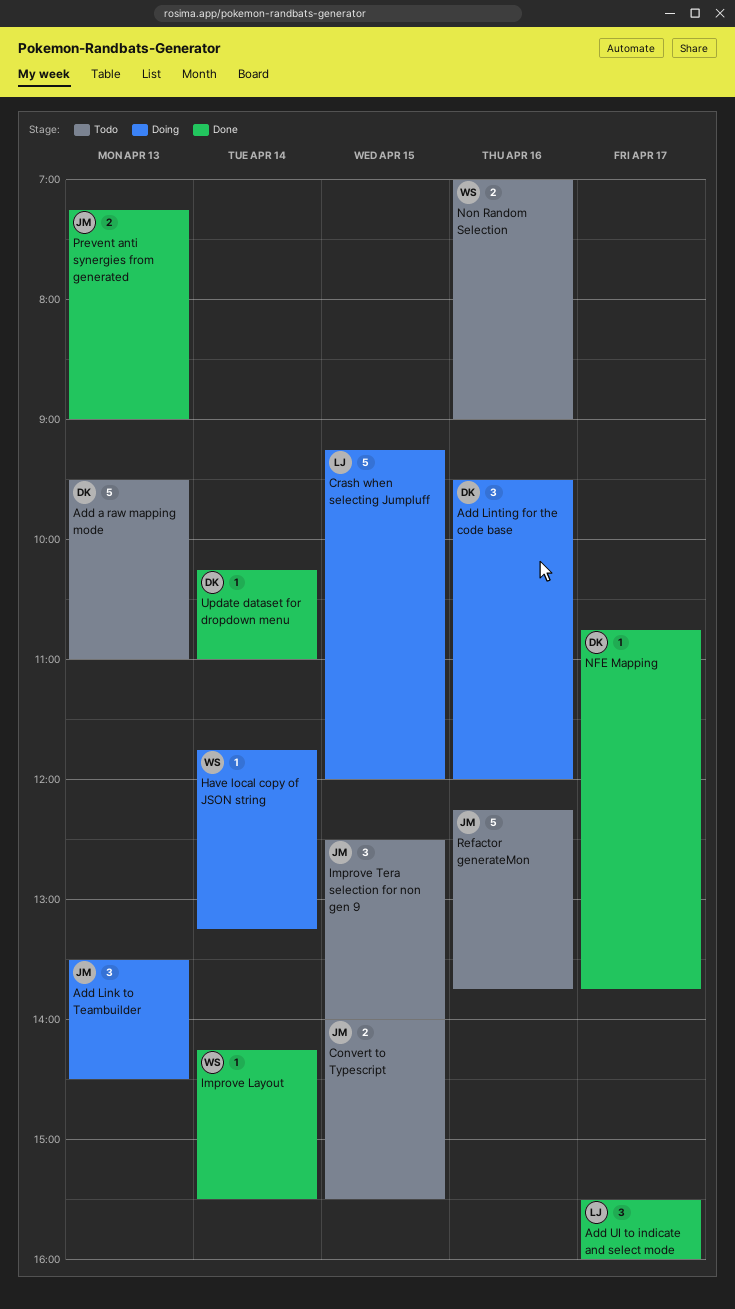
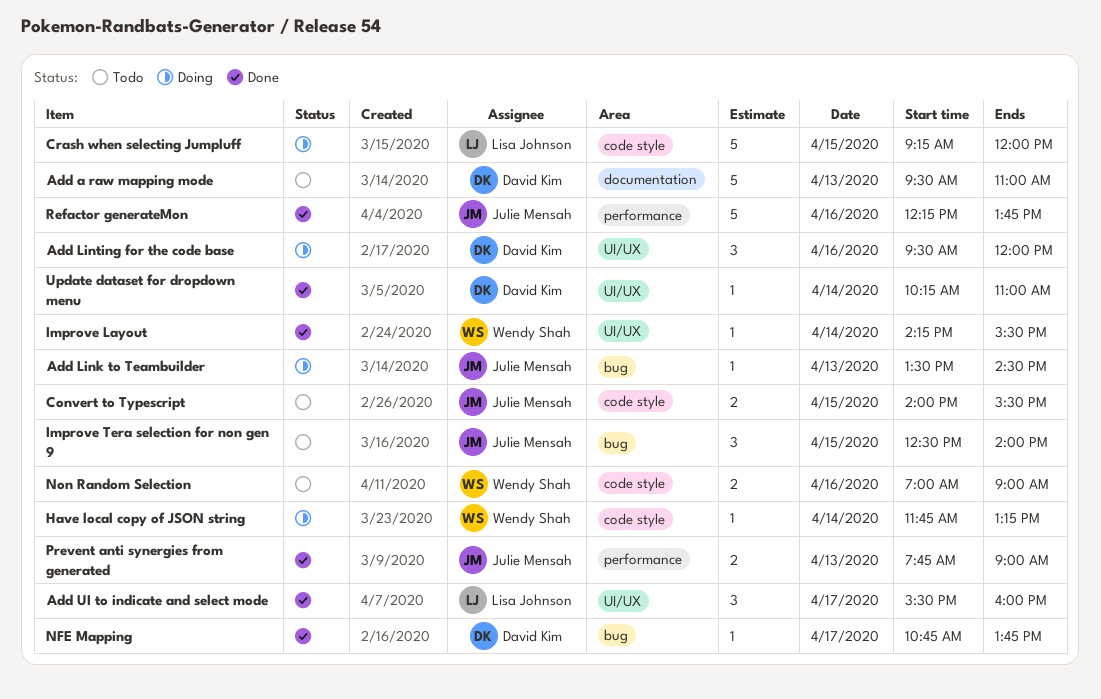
Add Link to Teambuilder, estimate: 3 -> 1
Prevent anti synergies from generated, begins: 07:15 -> 07:45
Refactor generateMon, status: Todo -> Done

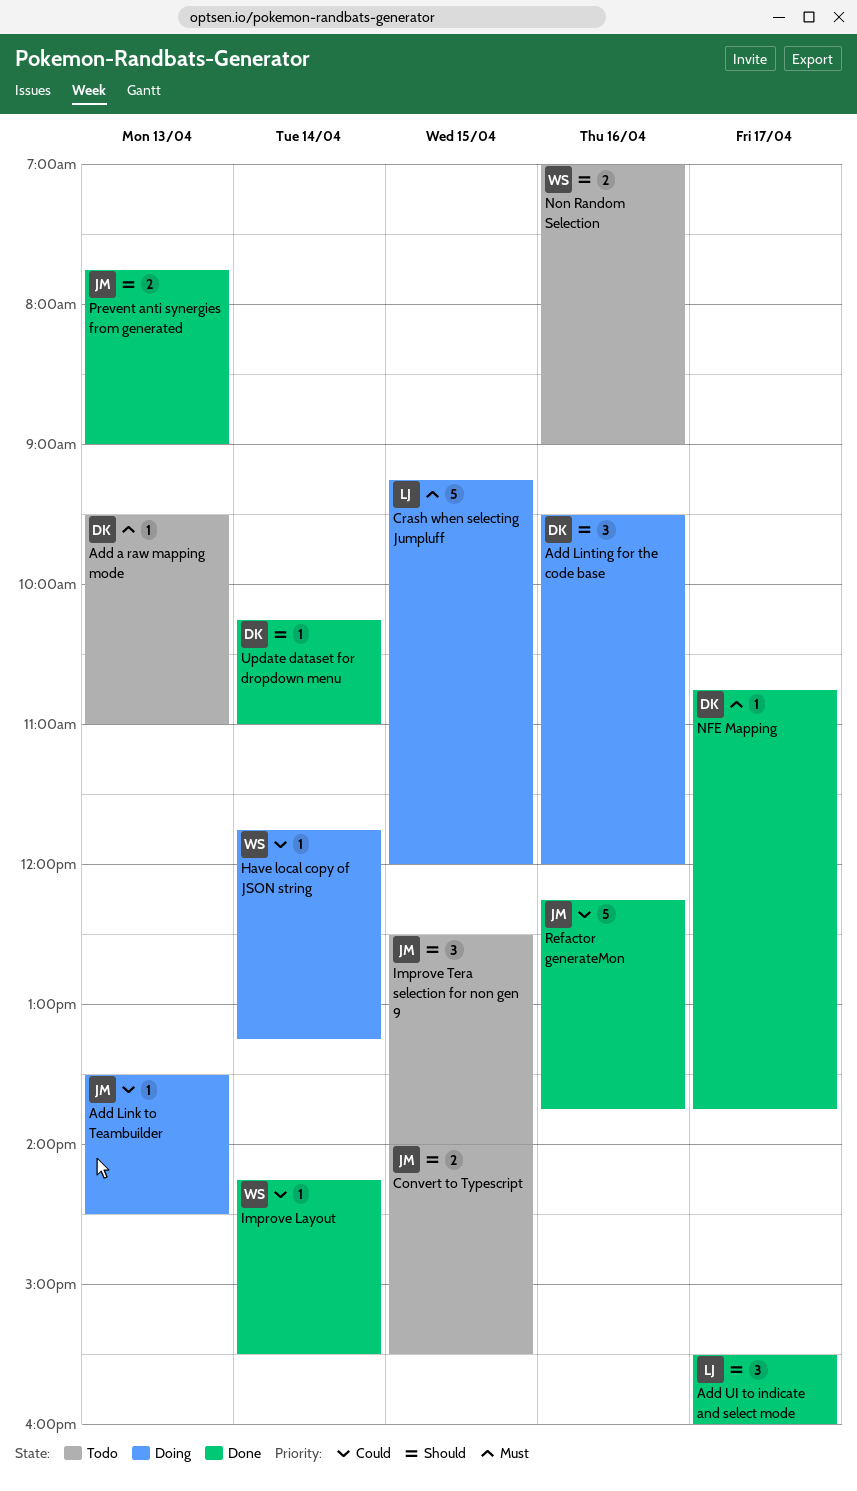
Add a raw mapping mode, estimate: 5 -> 1

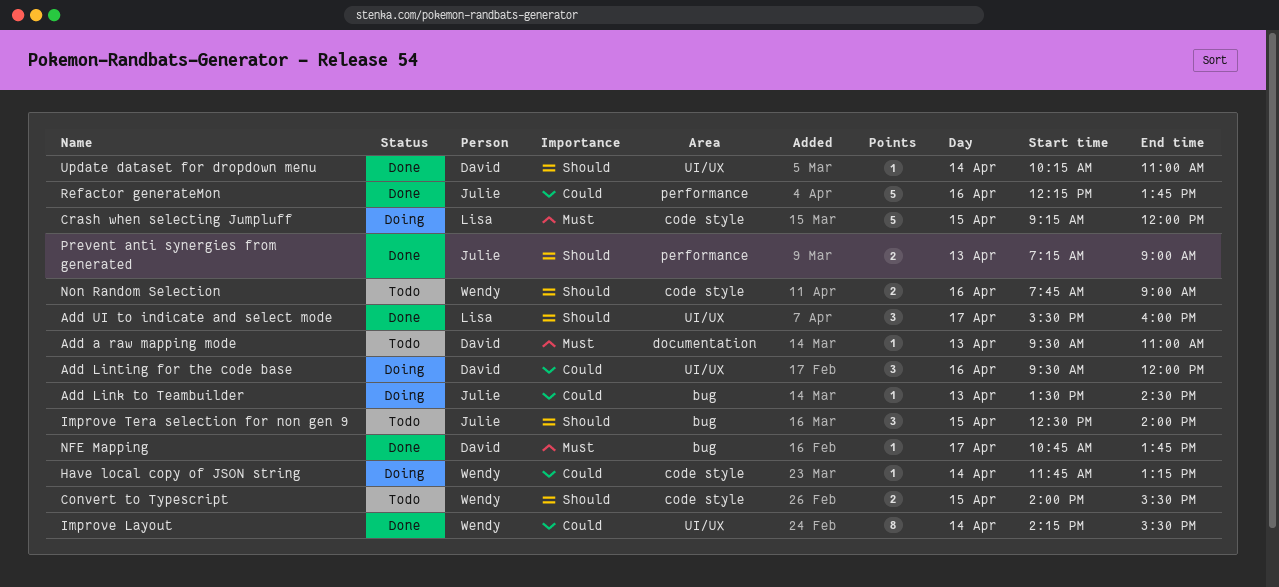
Add Linting for the code base, priority: Should -> Could
Convert to Typescript, owner: Julie -> Wendy
Improve Layout, estimate: 1 -> 8
Non Random Selection, begins: 07:00 -> 07:45
Prevent anti synergies from generated, begins: 07:45 -> 07:15

